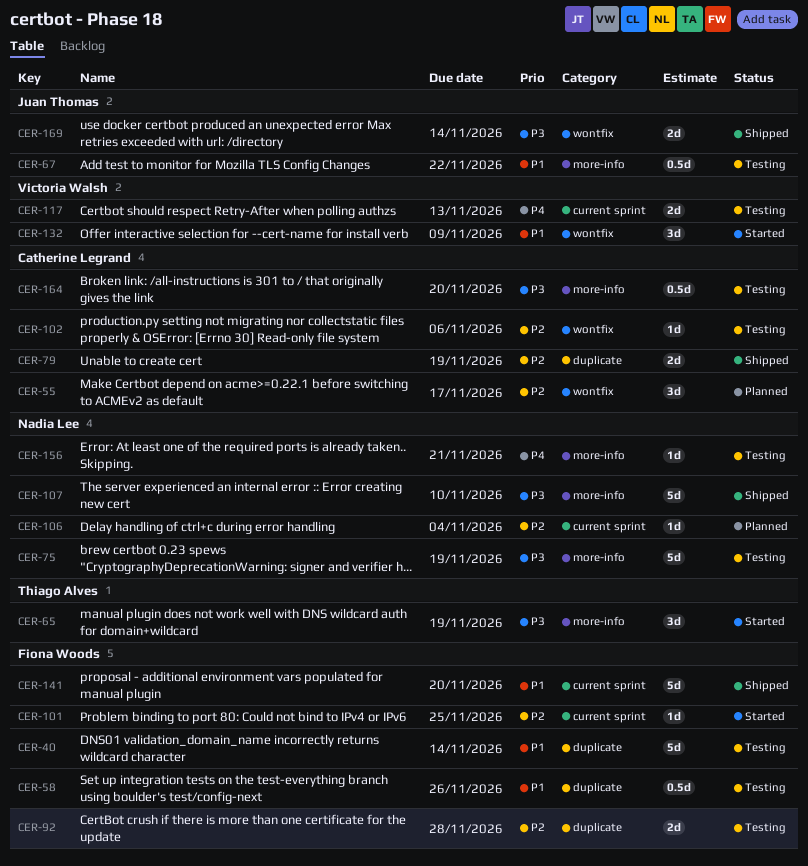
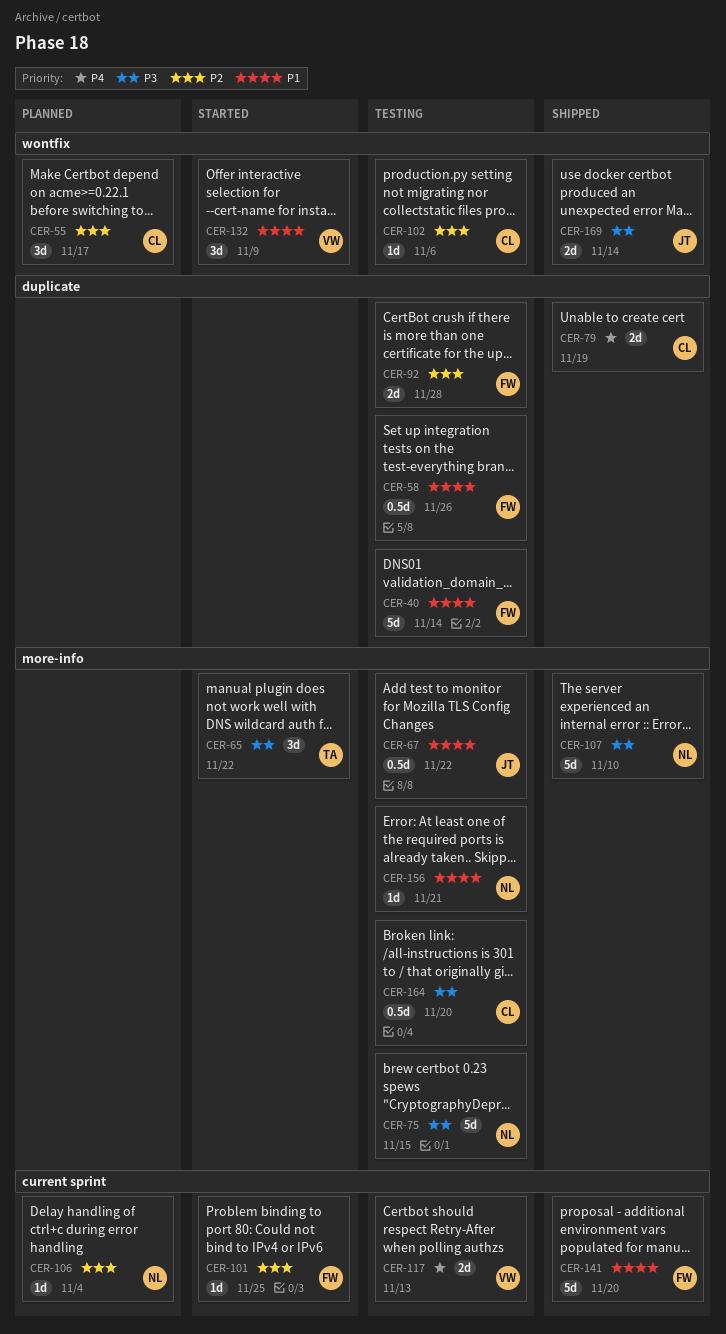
CER-65, due: Nov 19 -> Nov 22
CER-75, due: Nov 19 -> Nov 15
CER-79, priority: P2 -> P4
CER-156, priority: P4 -> P1

